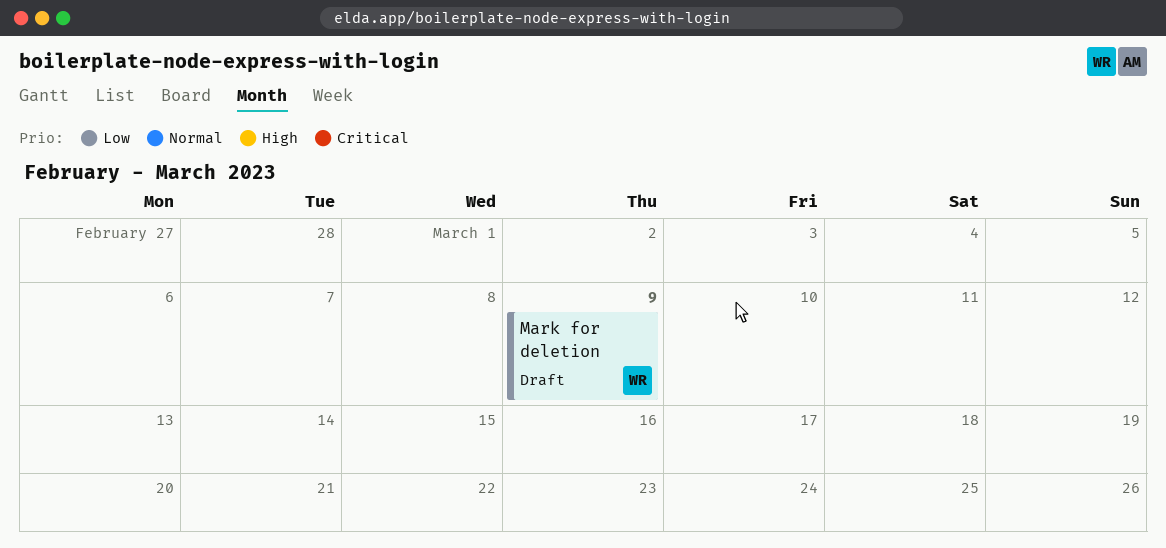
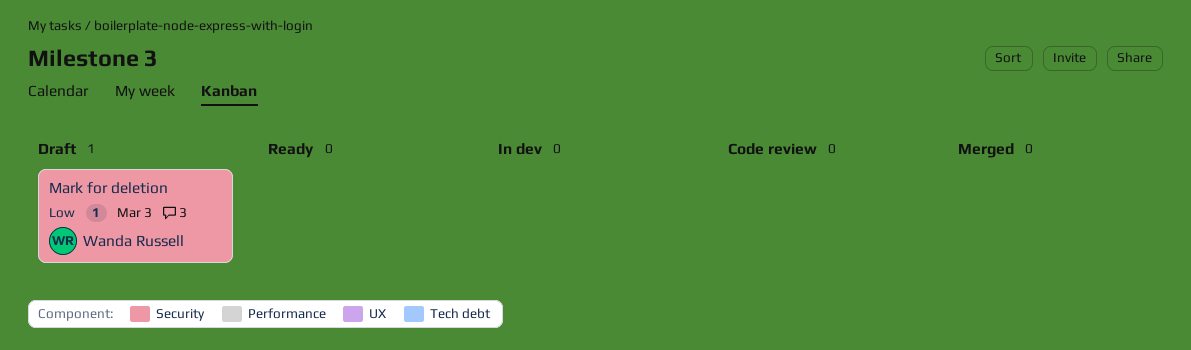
Mark for deletion, due: Mar 9 -> Mar 3

